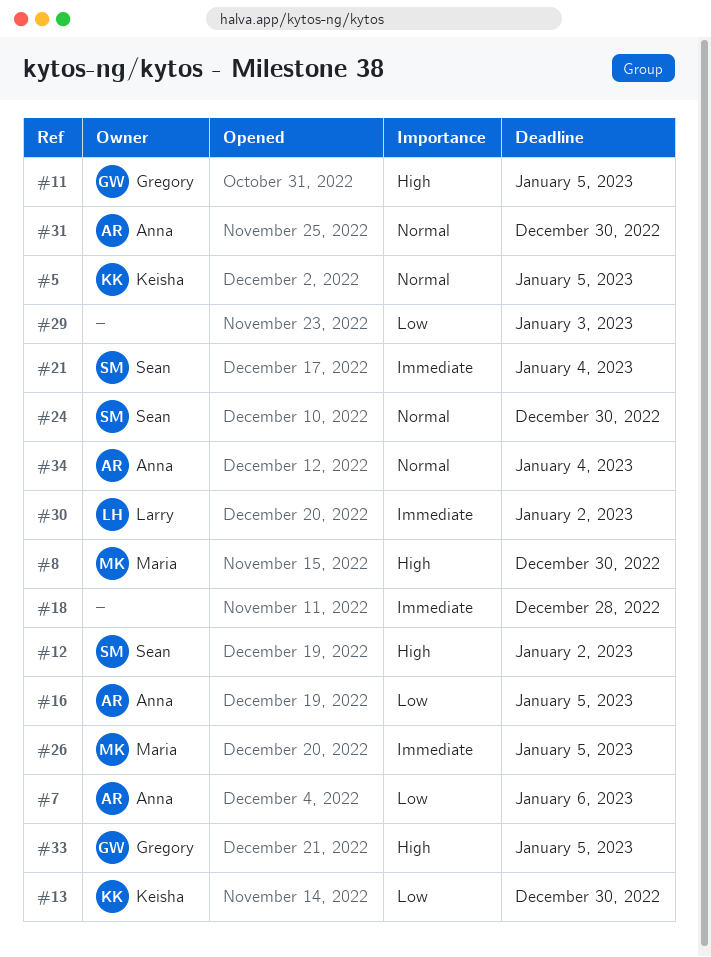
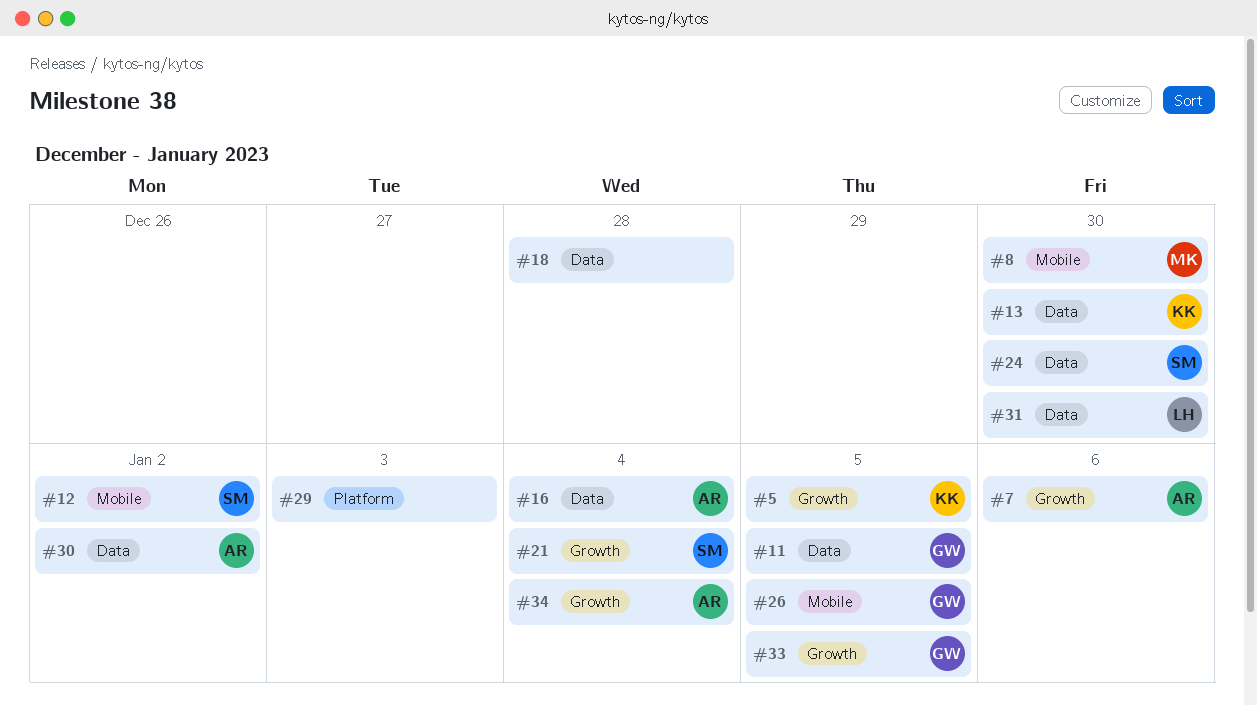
#16, due: Jan 5 -> Jan 4
#26, owner: Maria -> Gregory
#30, owner: Larry -> Anna
#31, owner: Anna -> Larry

